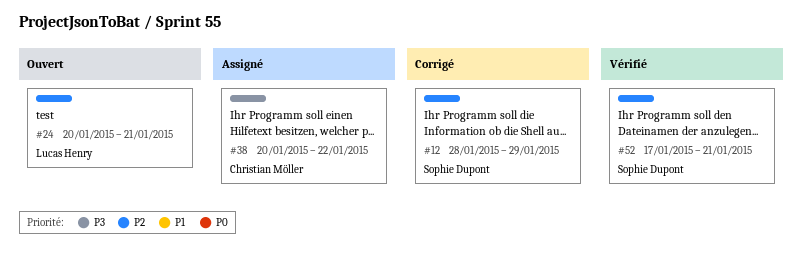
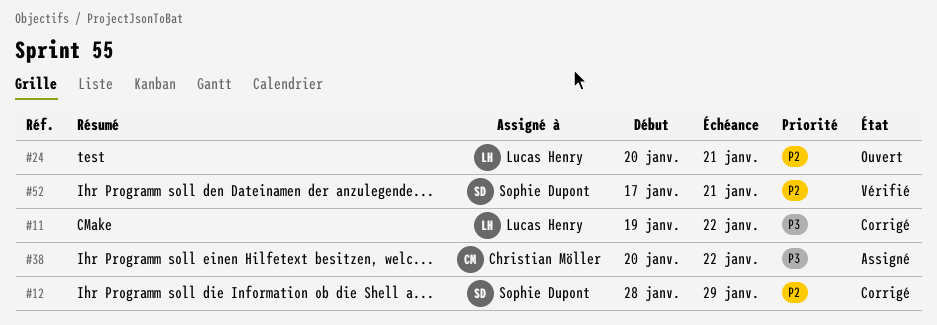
#11: none -> present

